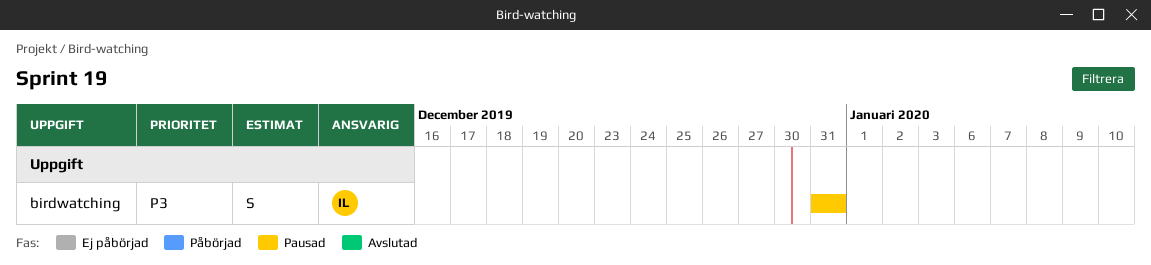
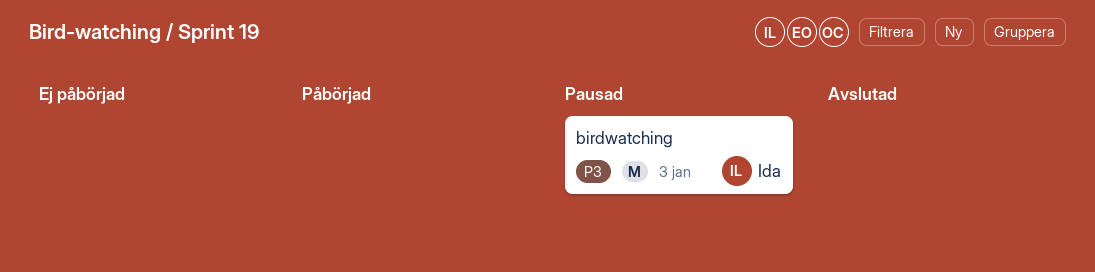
birdwatching, estimate: S -> M
birdwatching, due: Dec 31 -> Jan 3

